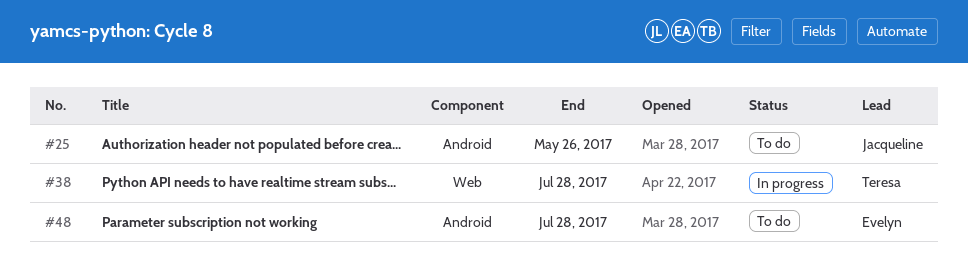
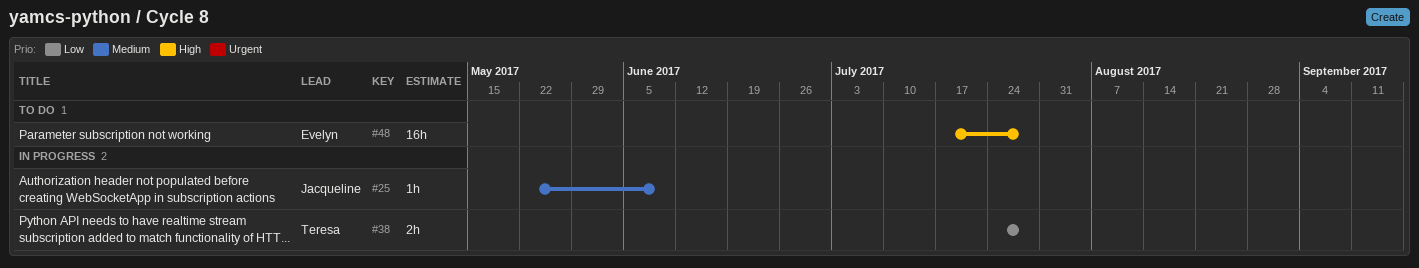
#25, status: To do -> In progress
#25, due: May 26 -> Jun 9

